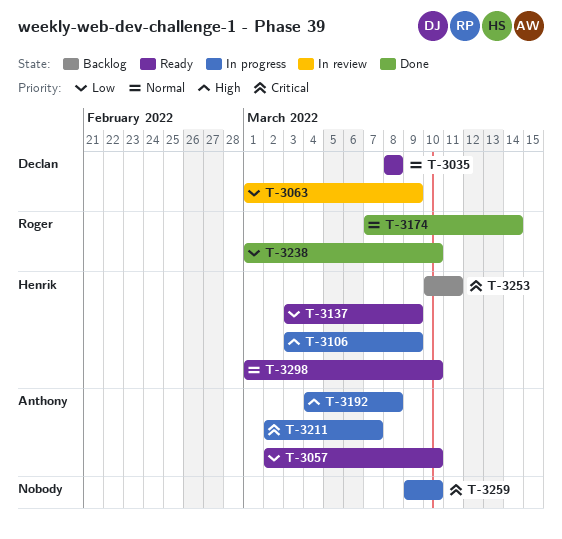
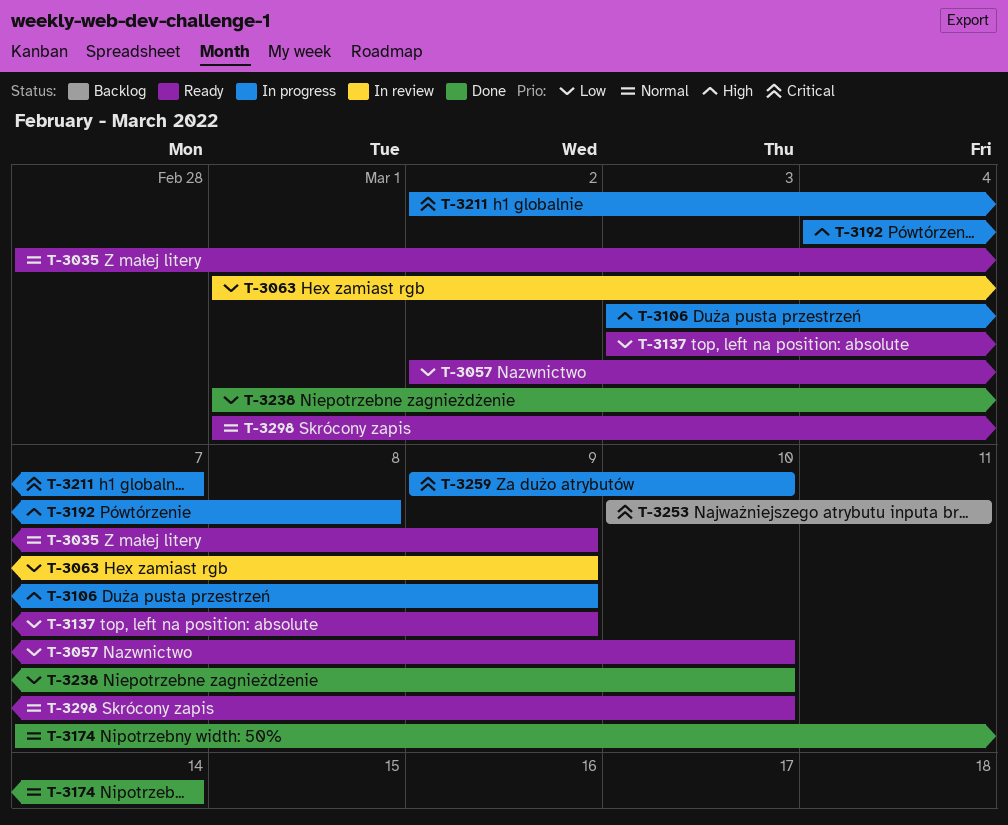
T-3035, start: Mar 8 -> Feb 28
T-3035, due: Mar 8 -> Mar 9

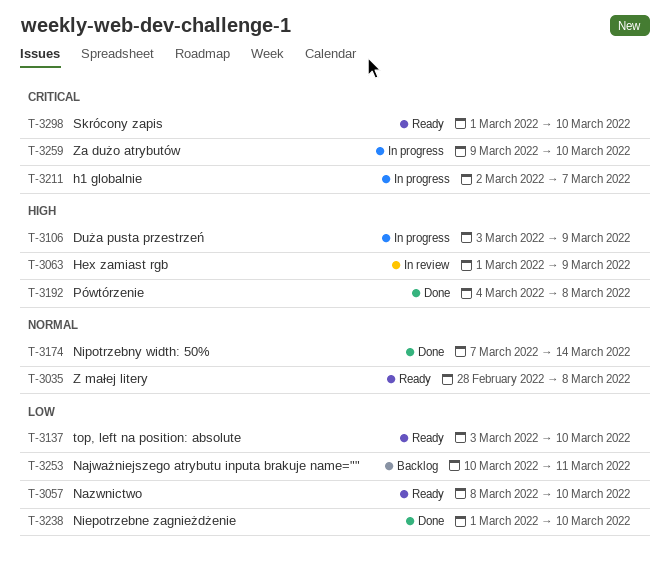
T-3035, due: Mar 9 -> Mar 8
T-3057, start: Mar 2 -> Mar 8
T-3063, priority: Low -> High
T-3137, due: Mar 9 -> Mar 10
T-3192, status: In progress -> Done
T-3253, priority: Critical -> Low
T-3298, priority: Normal -> Critical

